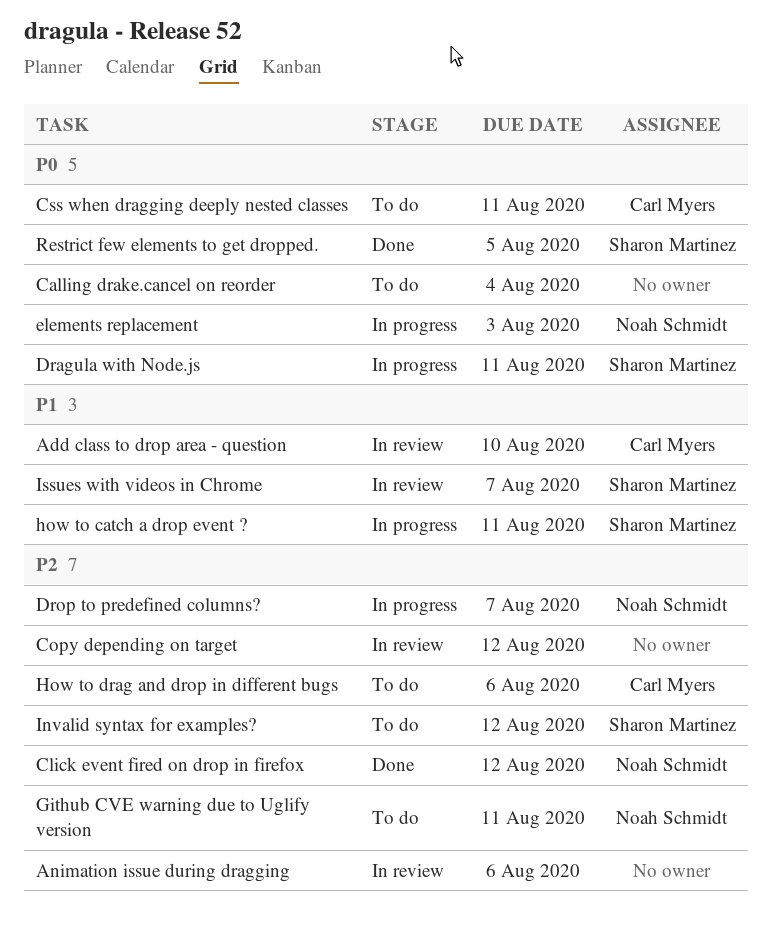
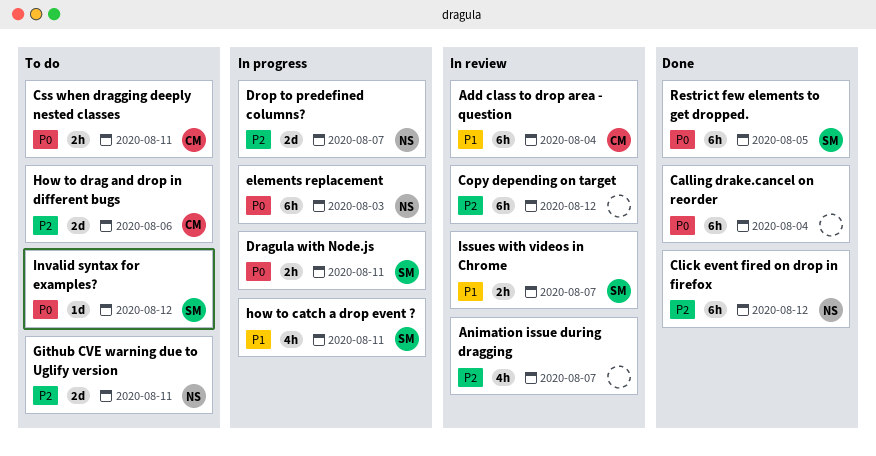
Add class to drop area - question, due: Aug 10 -> Aug 4
Animation issue during dragging, due: Aug 6 -> Aug 7
Calling drake.cancel on reorder, status: To do -> Done
Invalid syntax for examples?, priority: P2 -> P0

